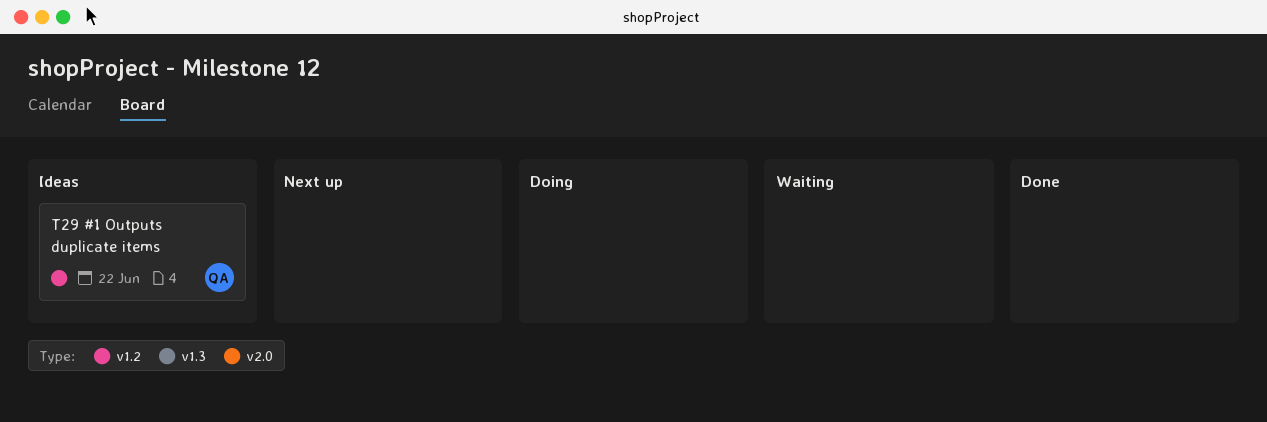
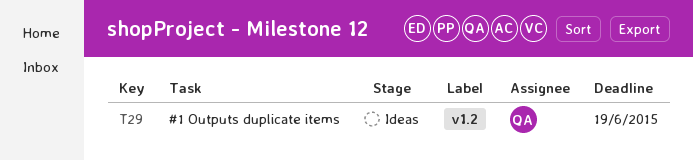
T29, due: Jun 22 -> Jun 19

